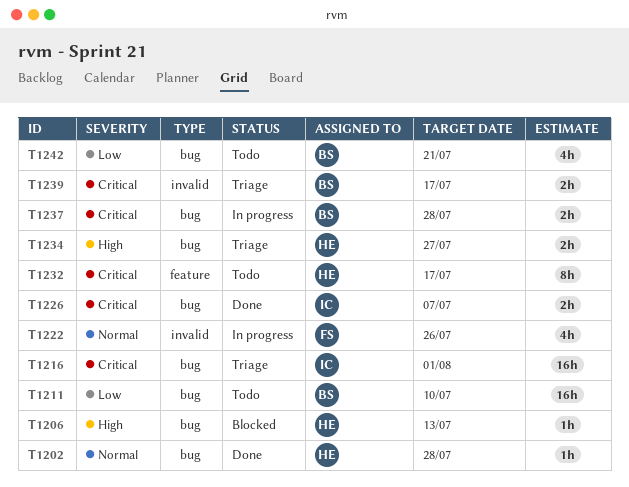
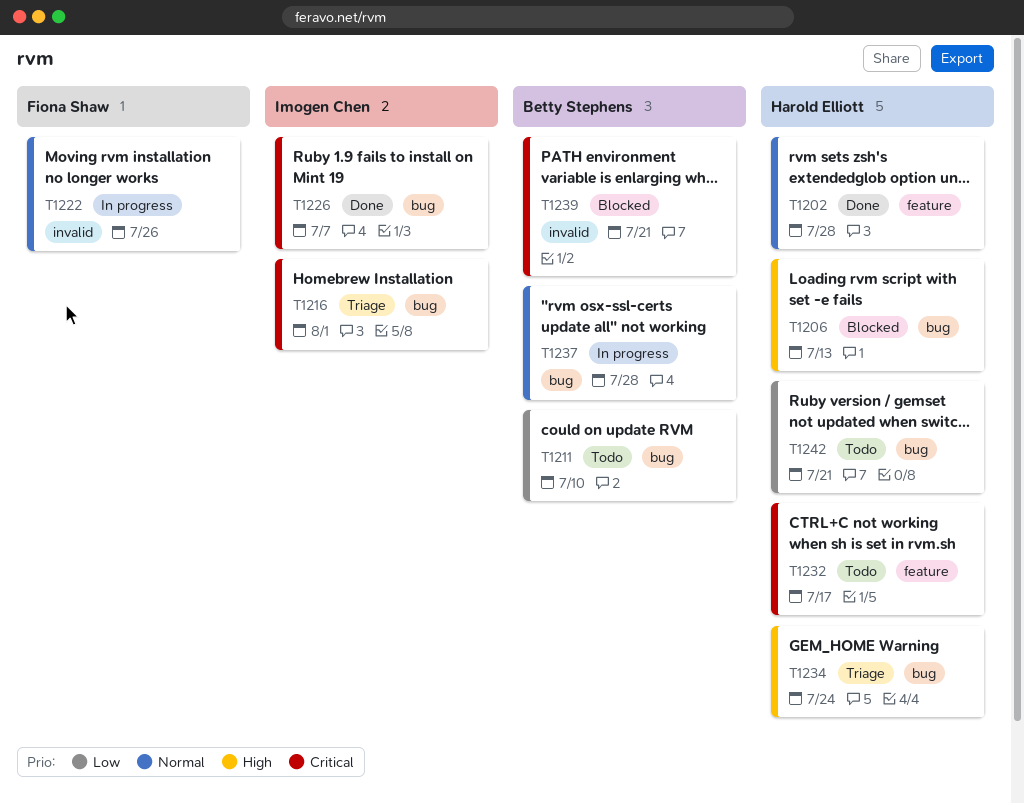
T1202, label: bug -> feature
T1234, due: Jul 27 -> Jul 24
T1237, priority: Critical -> Normal
T1239, status: Triage -> Blocked
T1239, due: Jul 17 -> Jul 21
T1242, owner: Betty Stephens -> Harold Elliott

